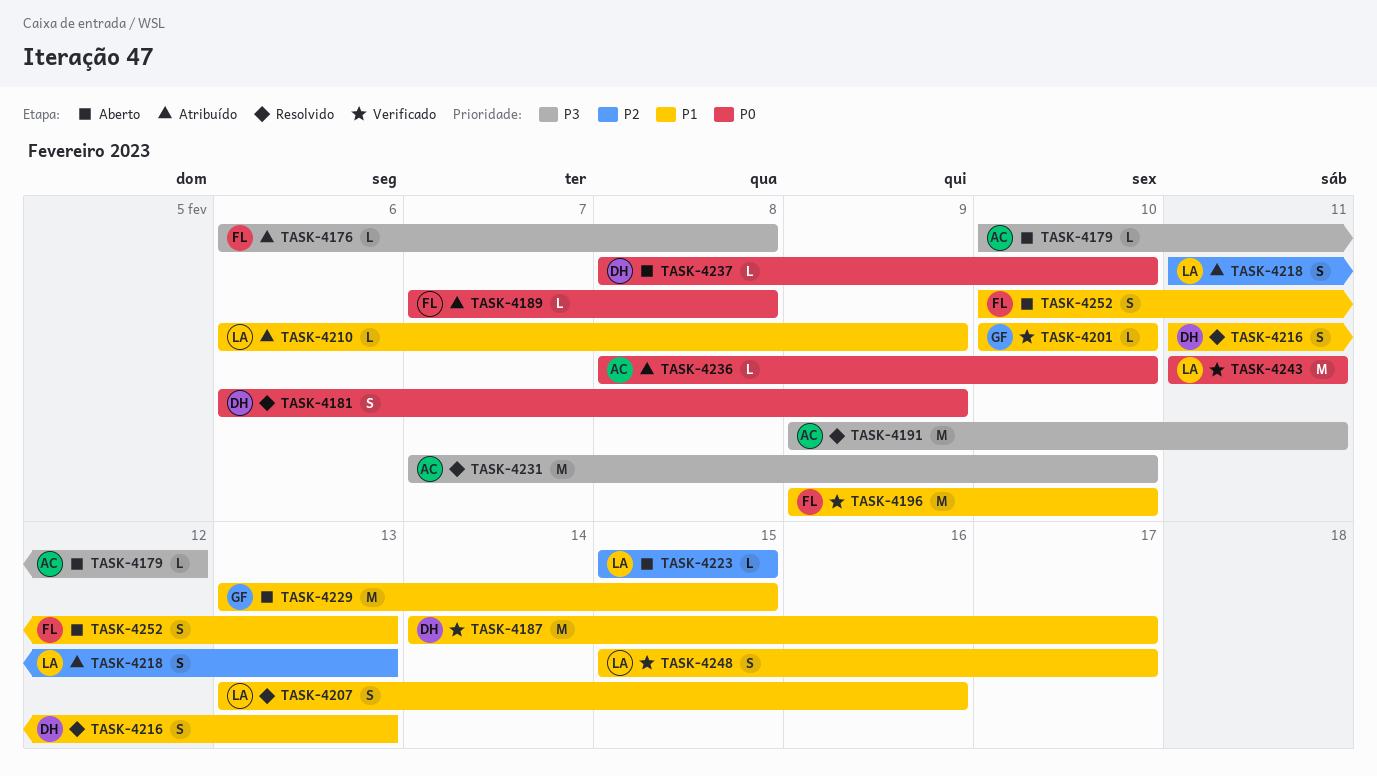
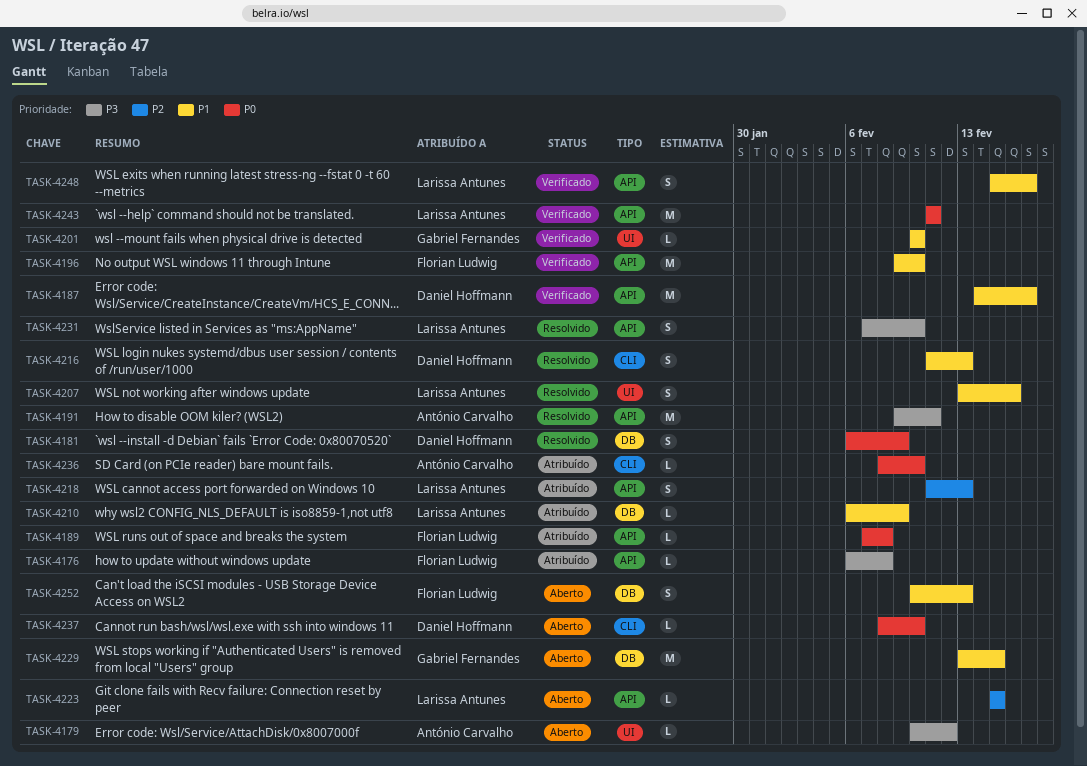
TASK-4231, owner: António Carvalho -> Larissa Antunes
TASK-4231, estimate: M -> S

